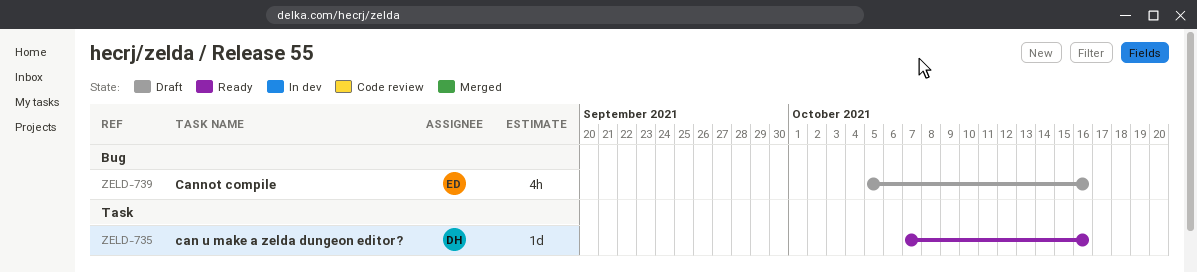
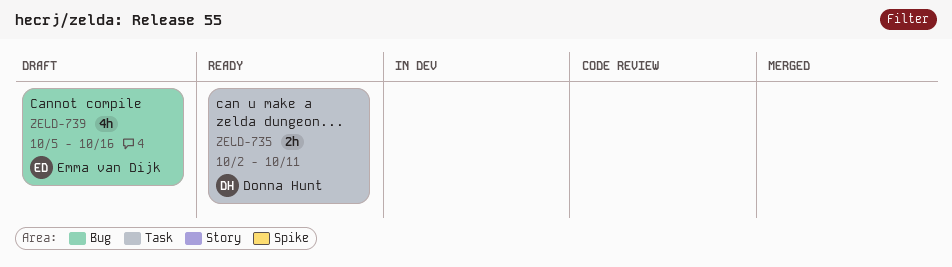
ZELD-735, estimate: 1d -> 2h
ZELD-735, start: Oct 7 -> Oct 2
ZELD-735, due: Oct 16 -> Oct 11

